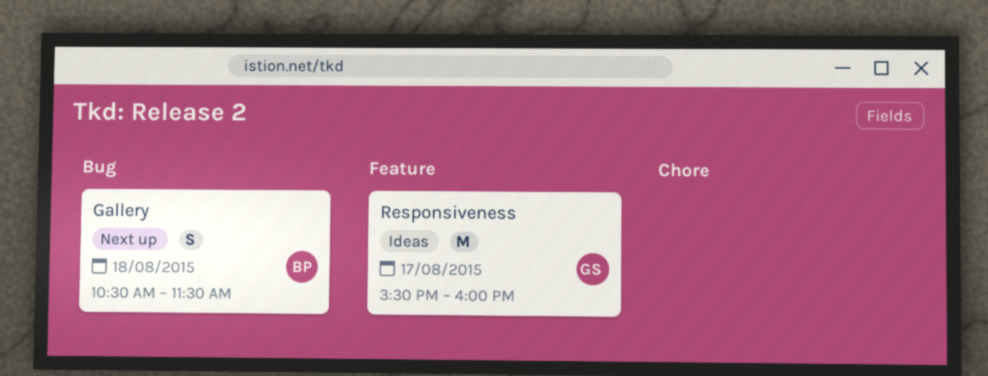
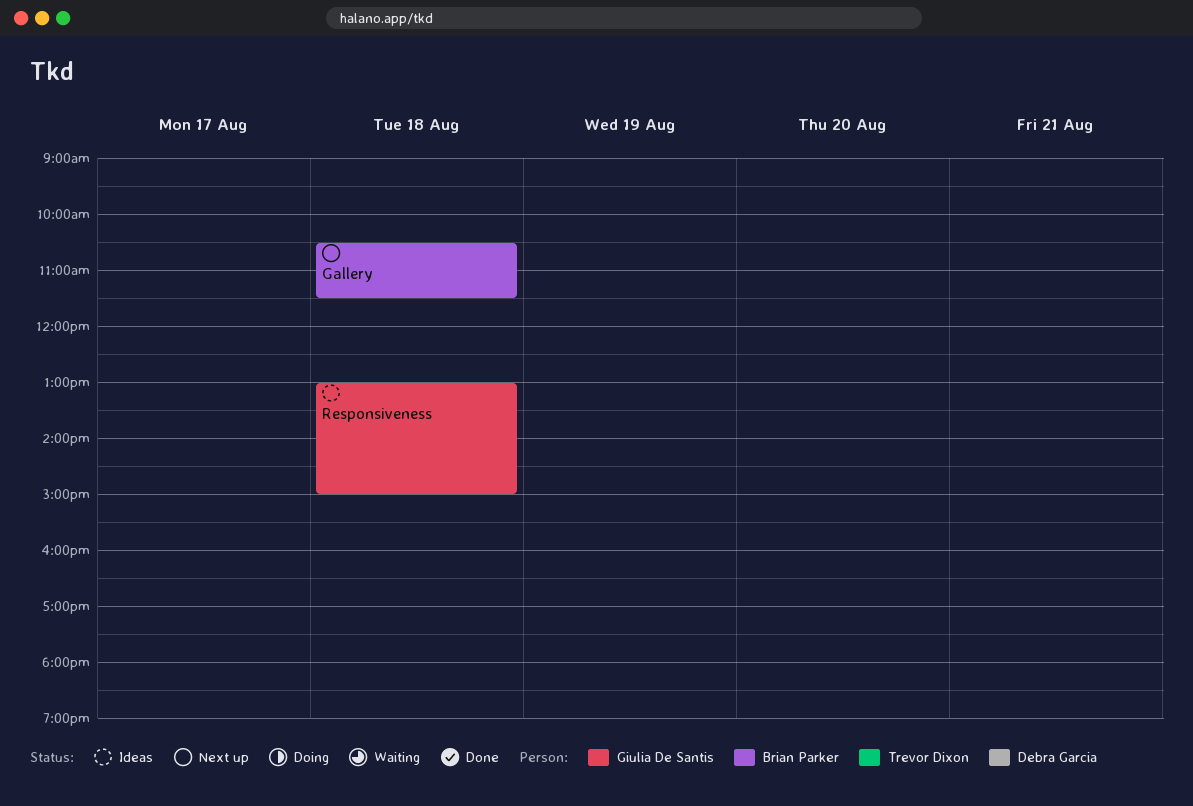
Responsiveness, day: Aug 17 -> Aug 18
Responsiveness, begins: 15:30 -> 13:00
Responsiveness, ends: 16:00 -> 15:00

